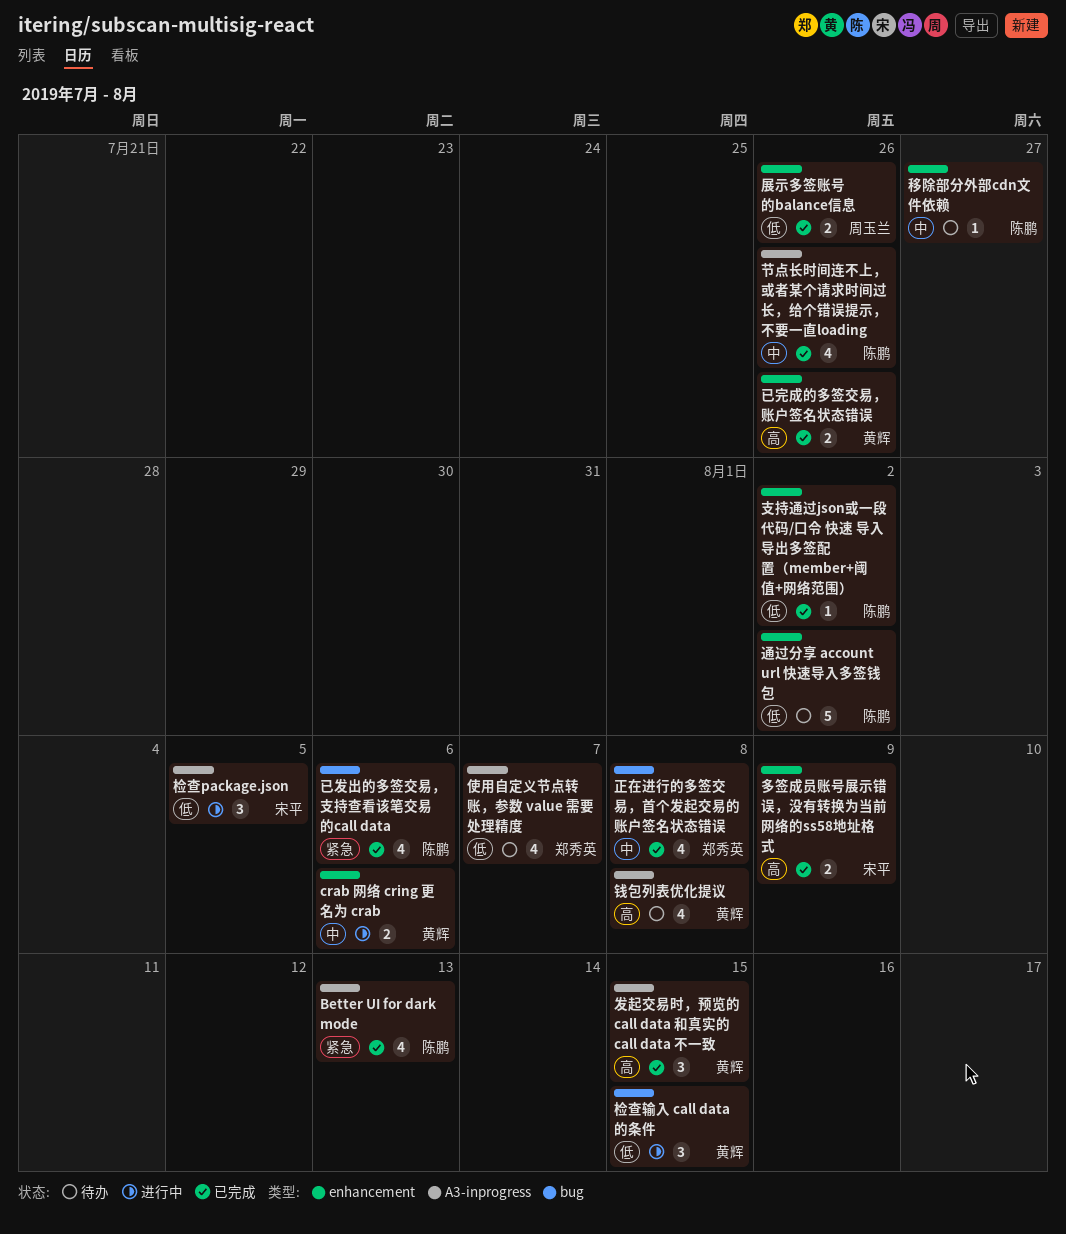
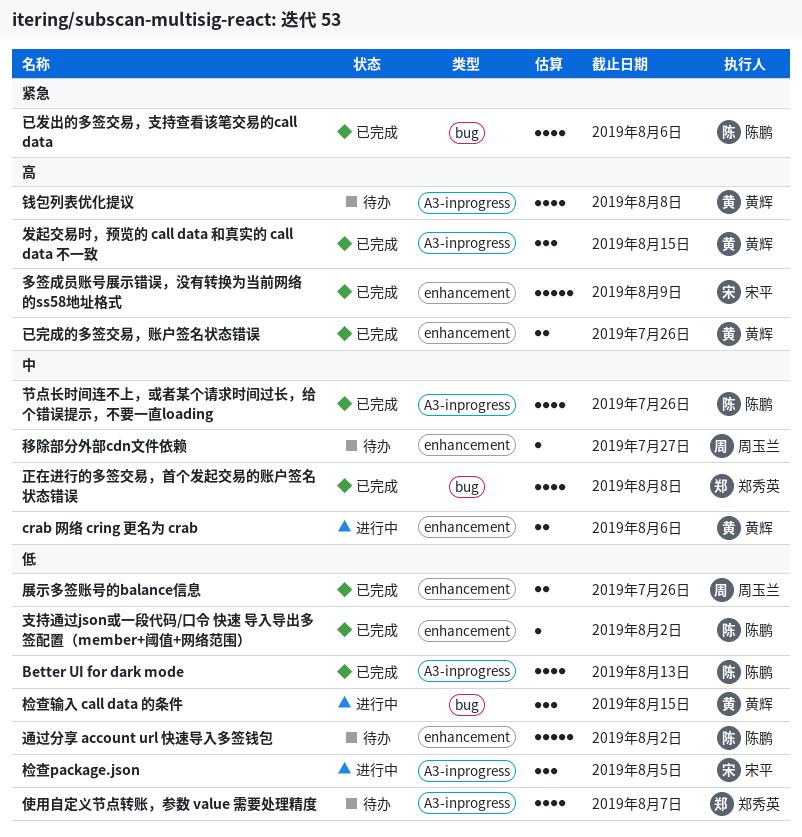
Better UI for dark mode, priority: 紧急 -> 低
多签成员账号展示错误，没有转换为当前网络的ss58地址格式, estimate: 2 -> 5
移除部分外部cdn文件依赖, owner: 陈鹏 -> 周玉兰

